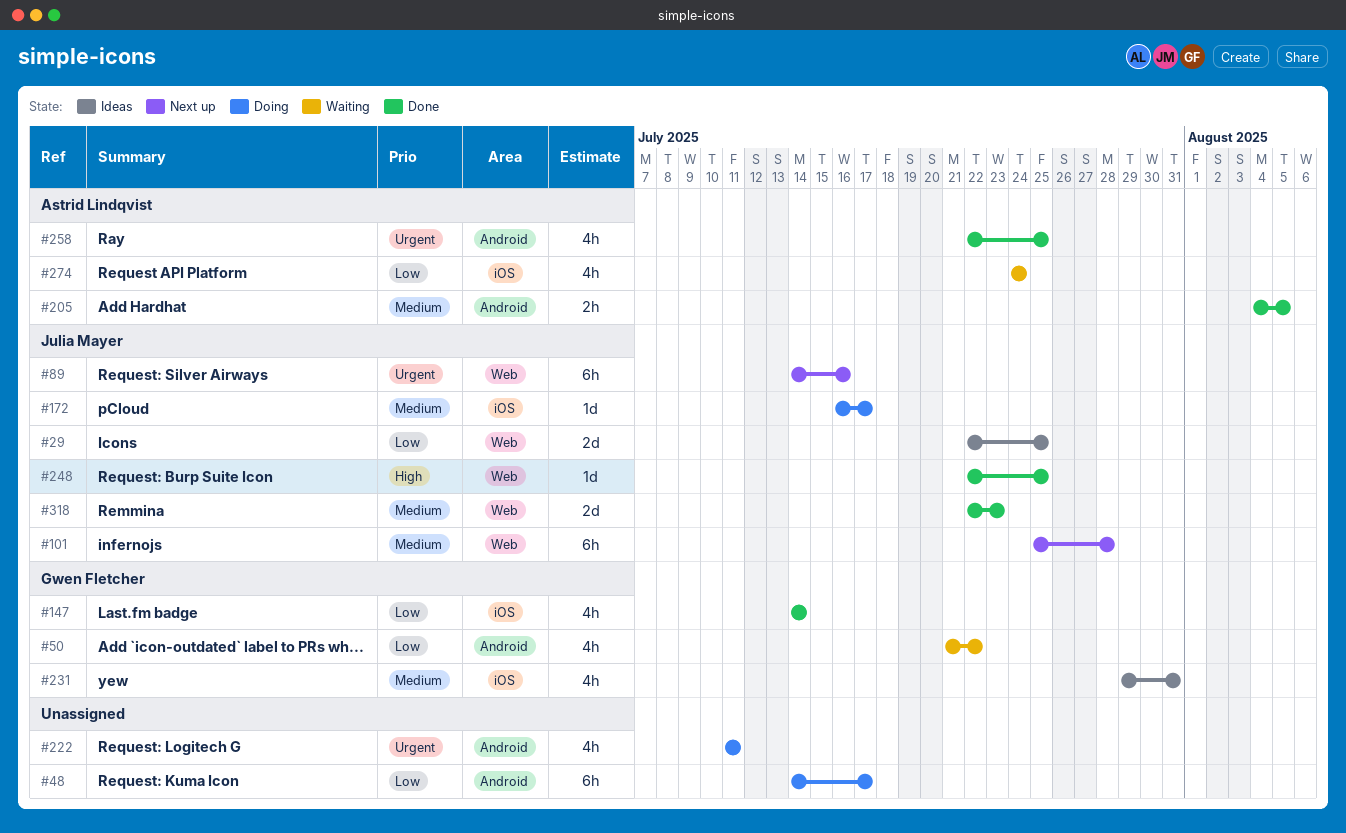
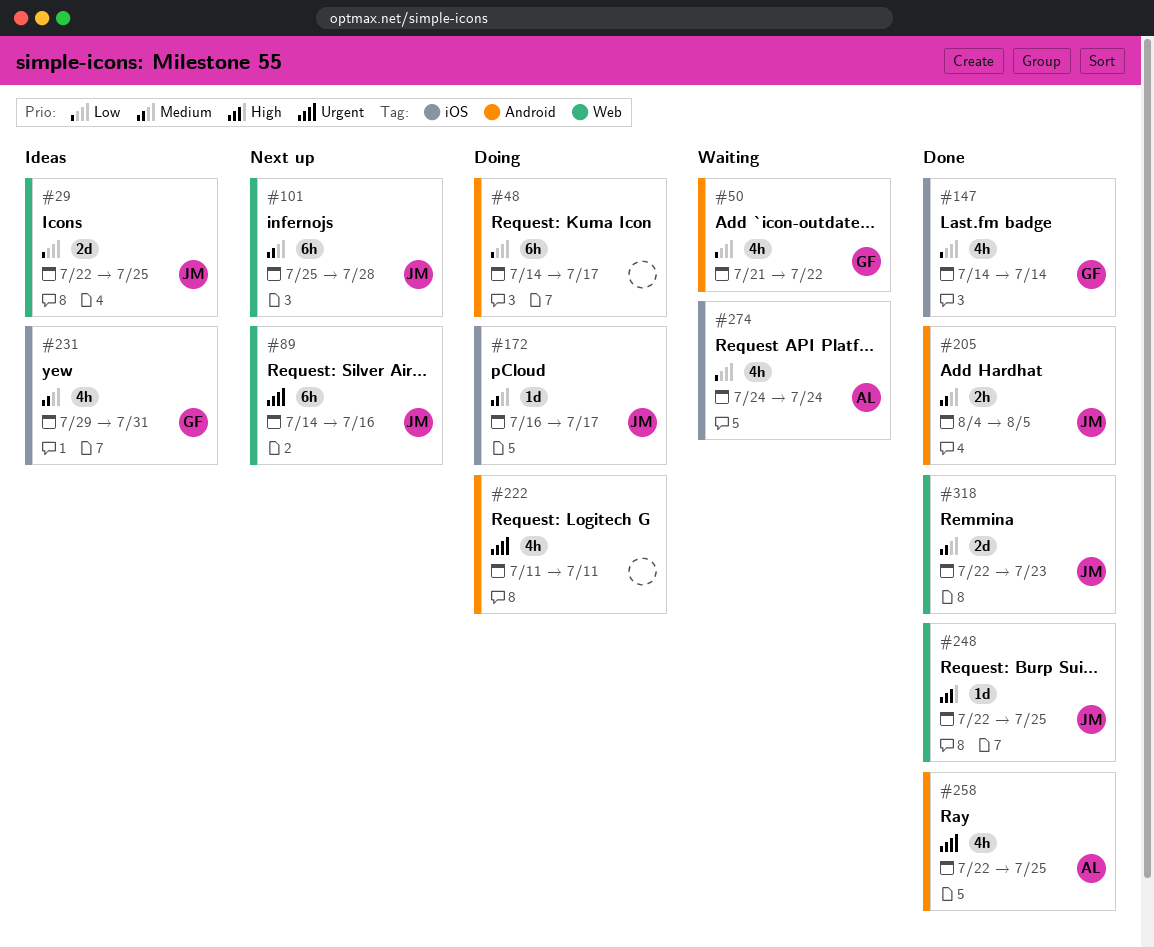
#205, owner: Astrid Lindqvist -> Julia Mayer

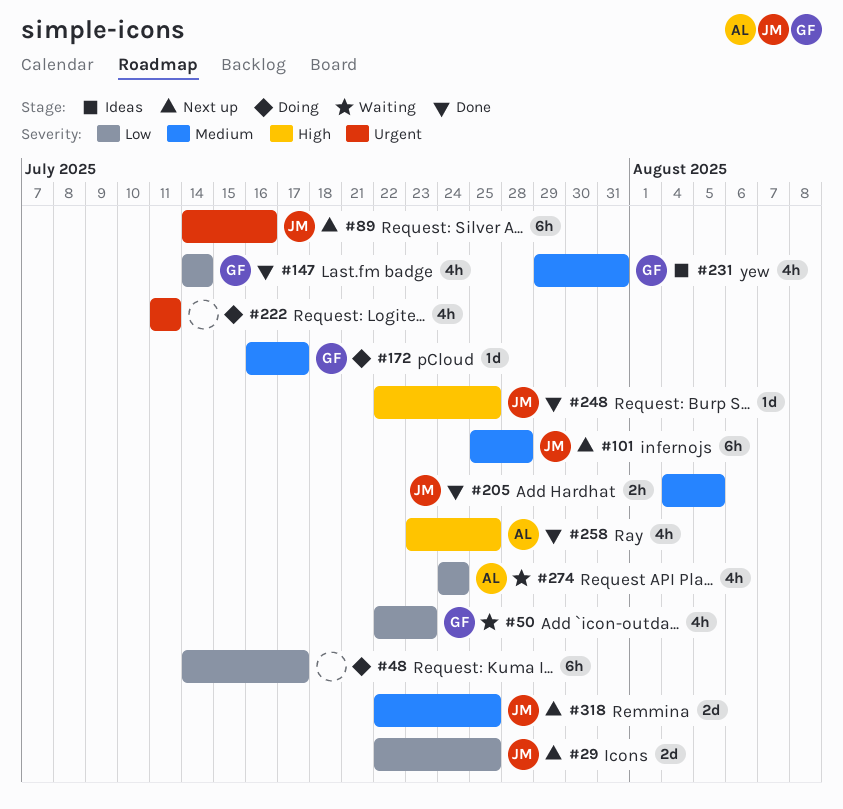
#29, status: Ideas -> Next up
#50, start: Jul 21 -> Jul 22
#50, due: Jul 22 -> Jul 23
#172, owner: JM -> GF
#258, priority: Urgent -> High
#258, start: Jul 22 -> Jul 23
#318, status: Done -> Next up
#318, due: Jul 23 -> Jul 25

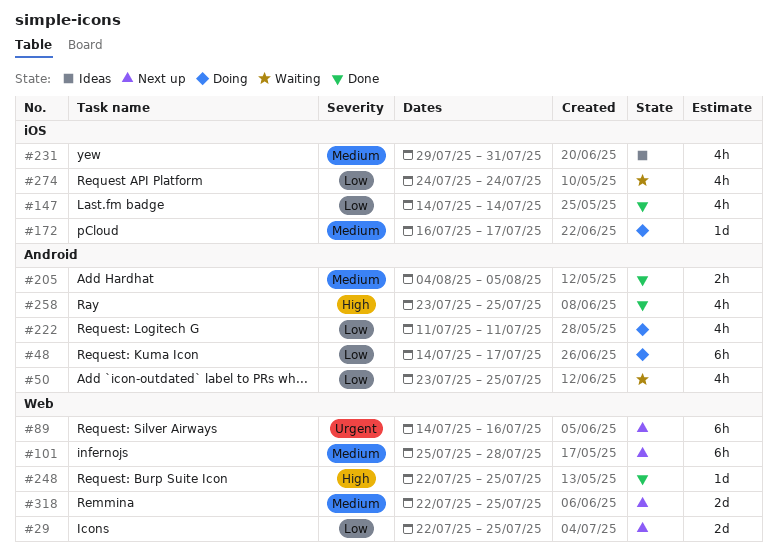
#50, start: Jul 22 -> Jul 23
#50, due: Jul 23 -> Jul 25
#222, priority: Urgent -> Low

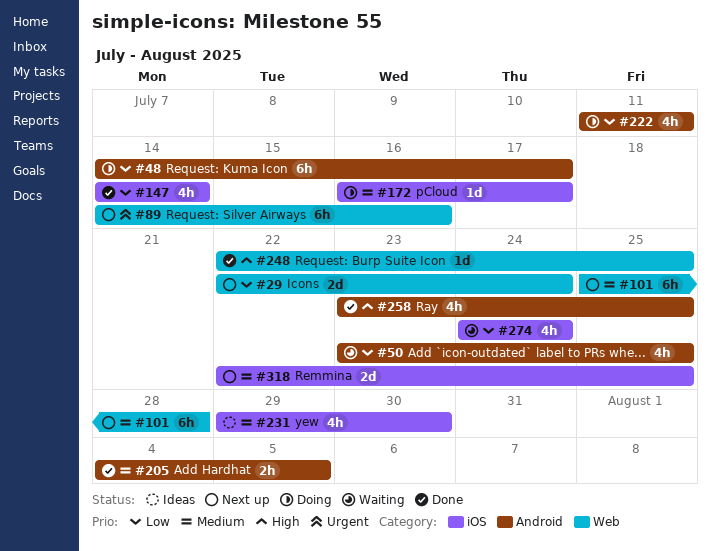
#29, due: Jul 25 -> Jul 24
#231, due: Jul 31 -> Jul 30
#318, label: Web -> iOS

